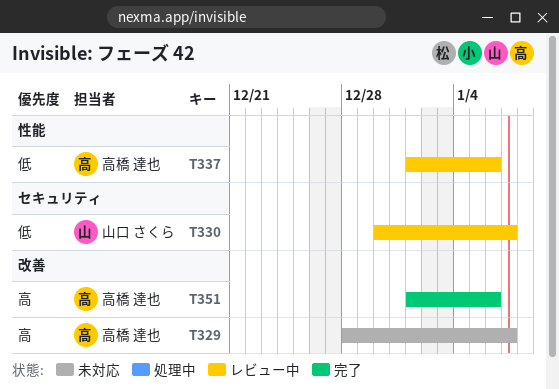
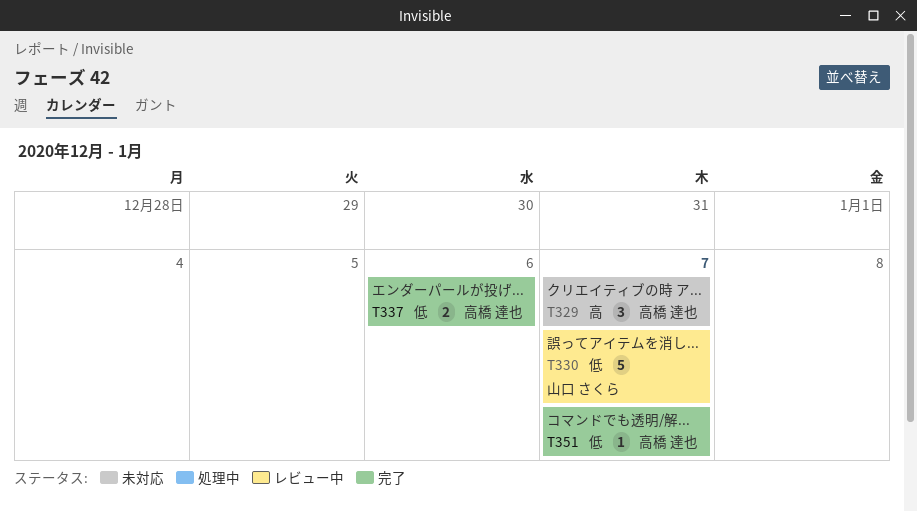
T337, status: レビュー中 -> 完了
T351, priority: 高 -> 低
T351, due: Jan 6 -> Jan 7

